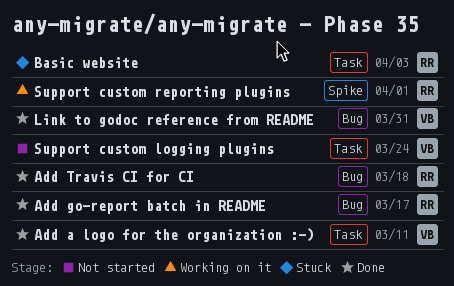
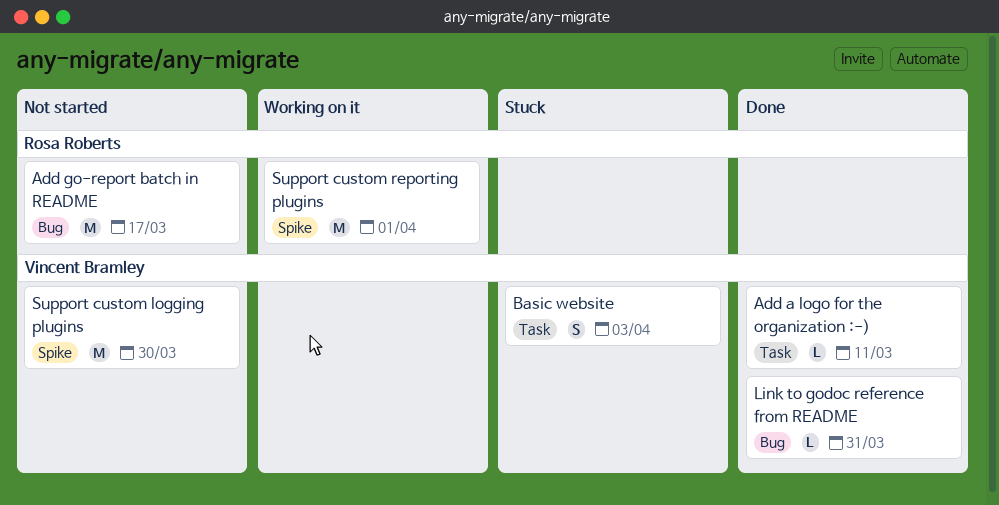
Add go-report batch in README, status: Done -> Not started
Add Travis CI for CI: present -> none
Basic website, owner: Rosa Roberts -> Vincent Bramley
Support custom logging plugins, label: Task -> Spike
Support custom logging plugins, due: Mar 24 -> Mar 30

